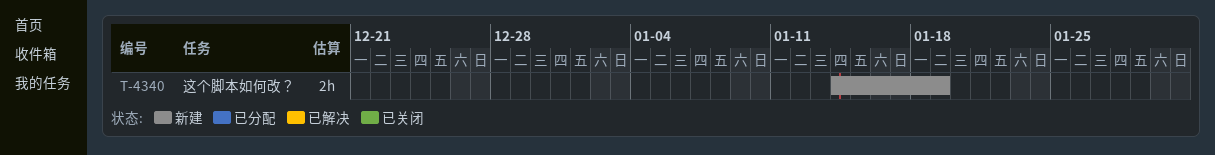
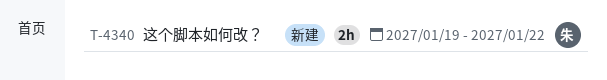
T-4340, start: Jan 14 -> Jan 19
T-4340, due: Jan 19 -> Jan 22

